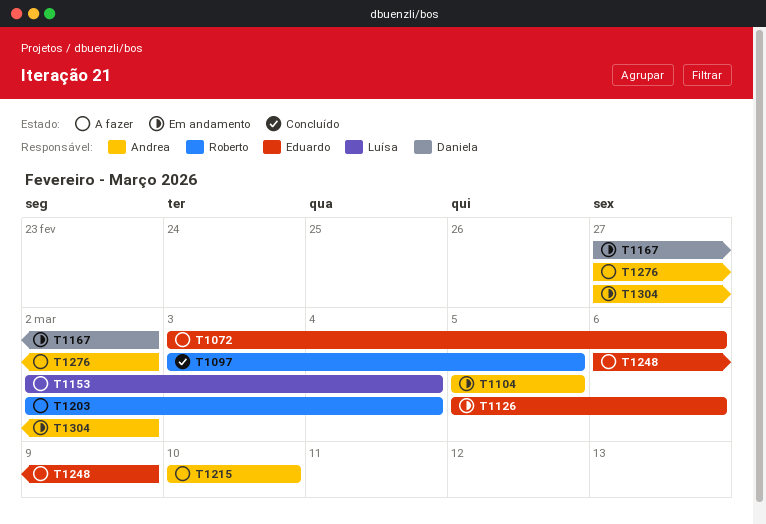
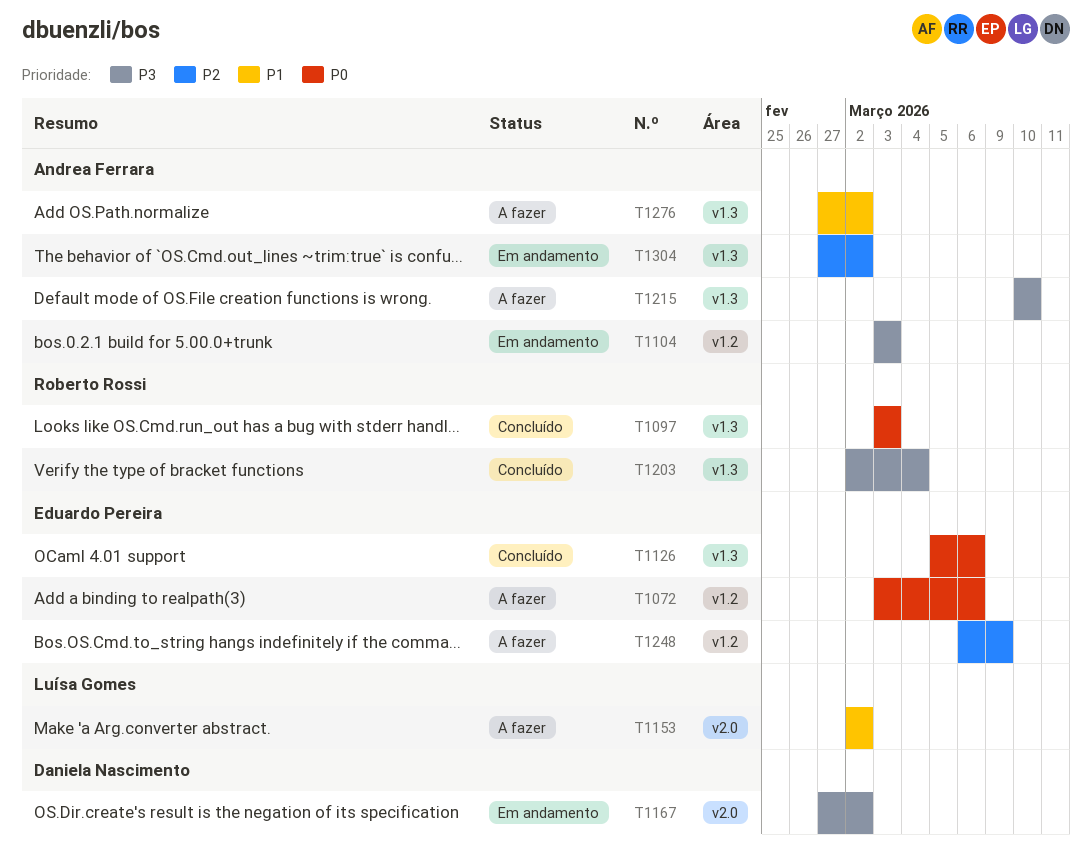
T1097, due: Mar 5 -> Mar 3
T1104, start: Mar 5 -> Mar 3
T1104, due: Mar 5 -> Mar 3
T1126, status: Em andamento -> Concluído
T1153, due: Mar 4 -> Mar 2
T1203, status: A fazer -> Concluído

